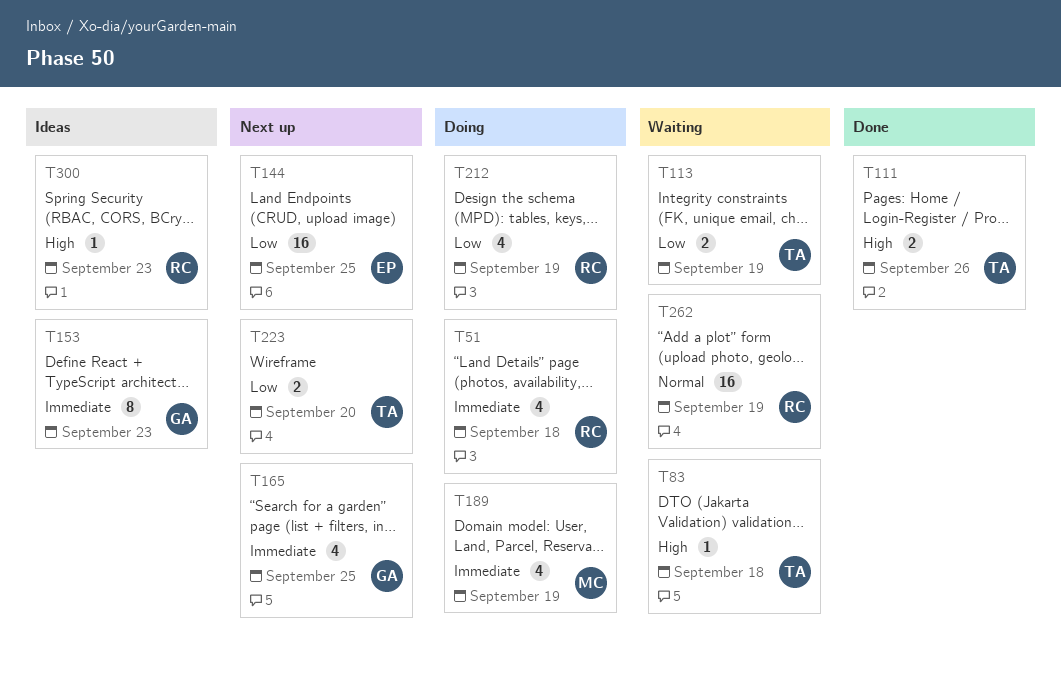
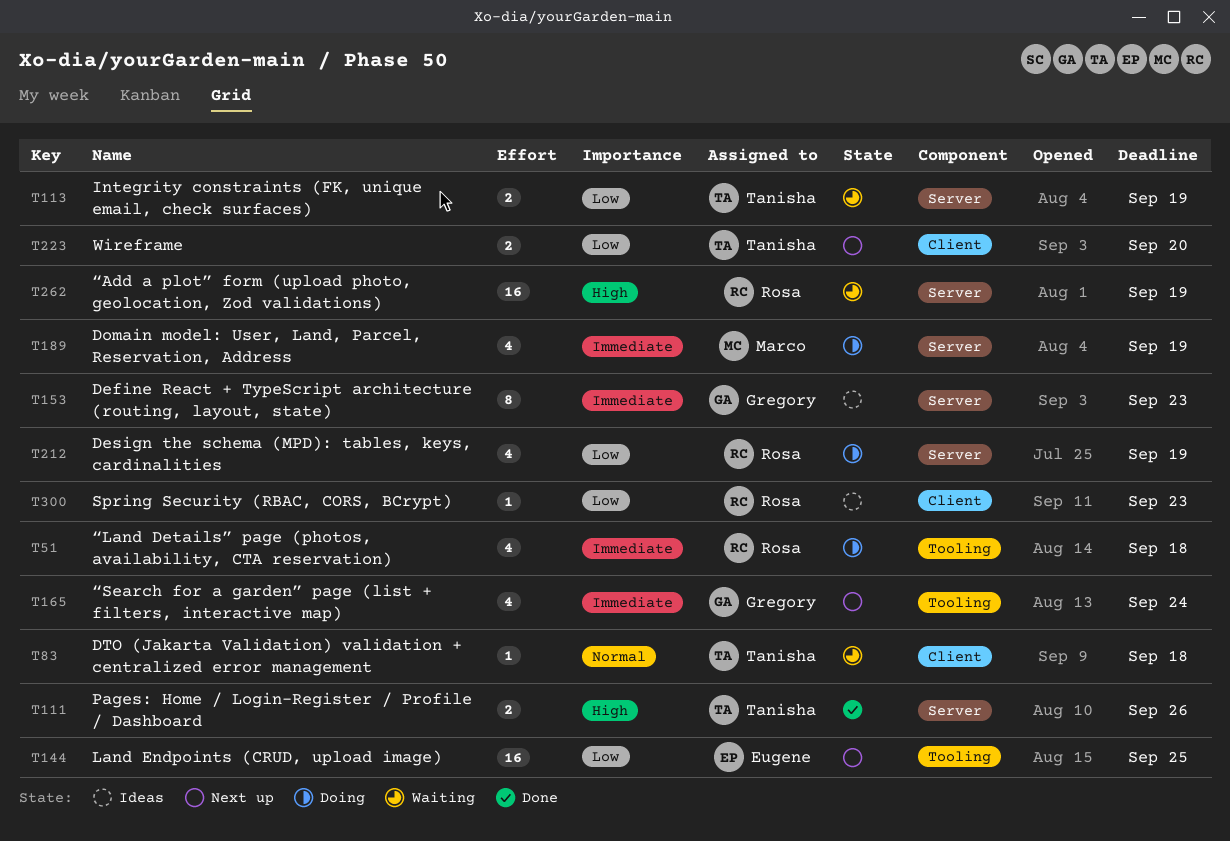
T83, priority: High -> Normal
T165, due: Sep 25 -> Sep 24
T262, priority: Normal -> High
T300, priority: High -> Low

